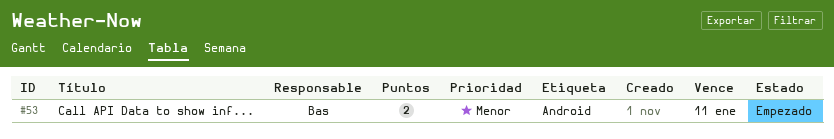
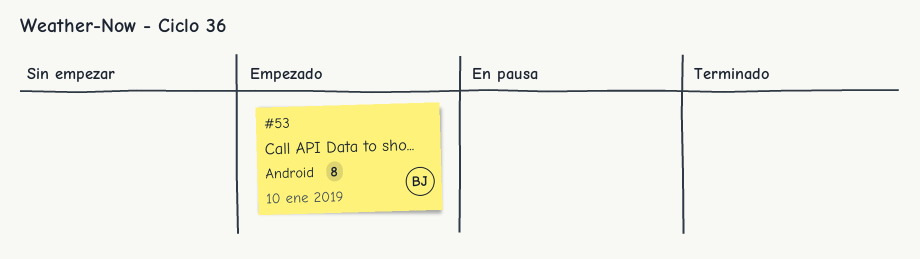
#53, estimate: 2 -> 8
#53, due: Jan 11 -> Jan 10

